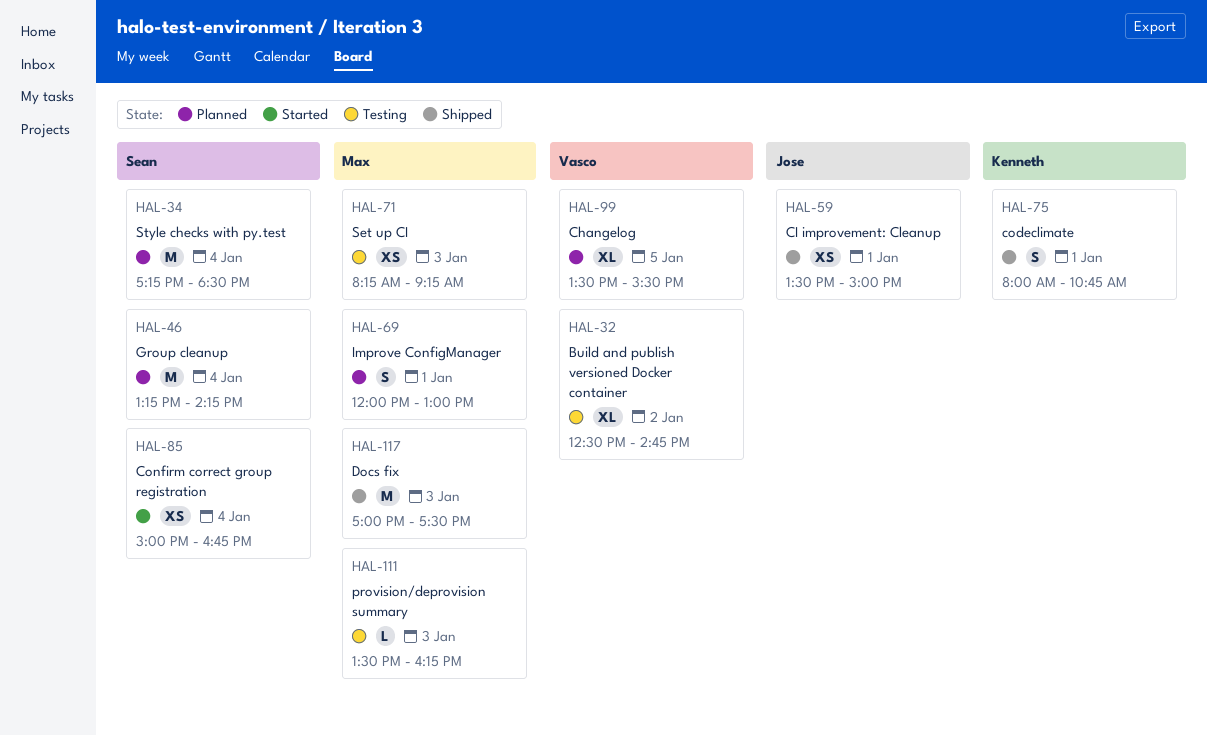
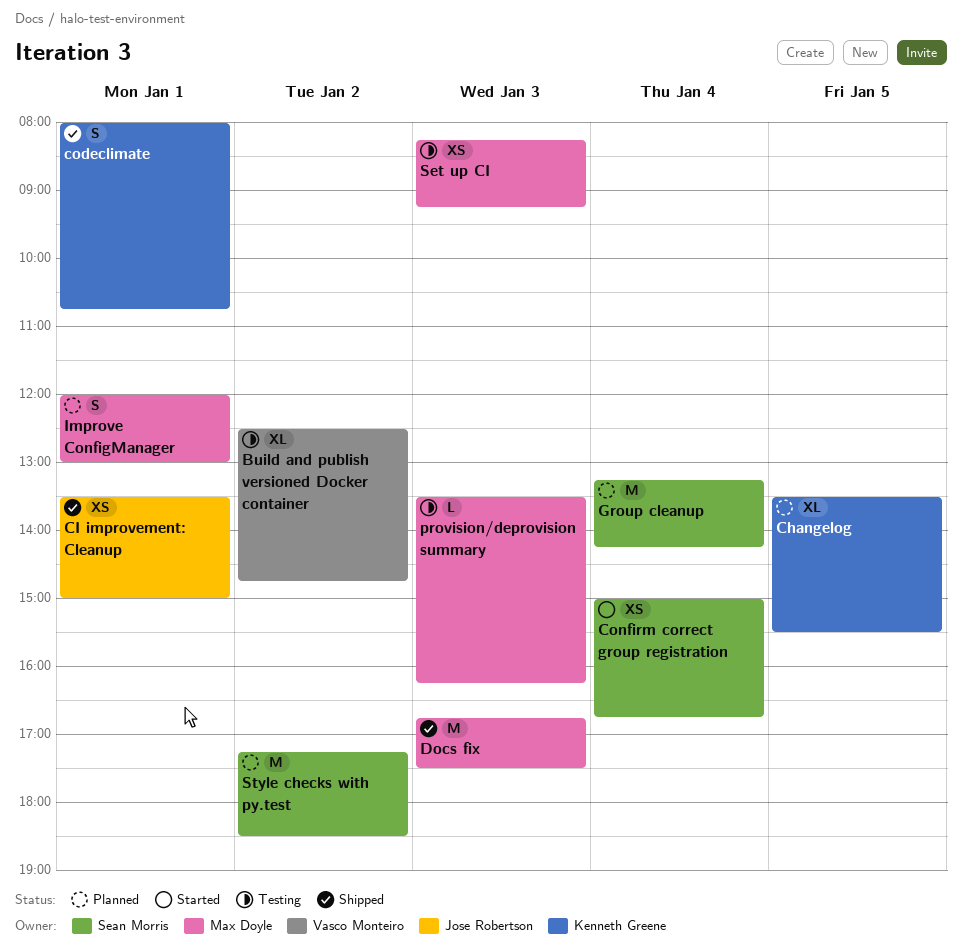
Changelog, owner: Vasco Monteiro -> Kenneth Greene
Docs fix, begins: 17:00 -> 16:45
Style checks with py.test, day: Jan 4 -> Jan 2

